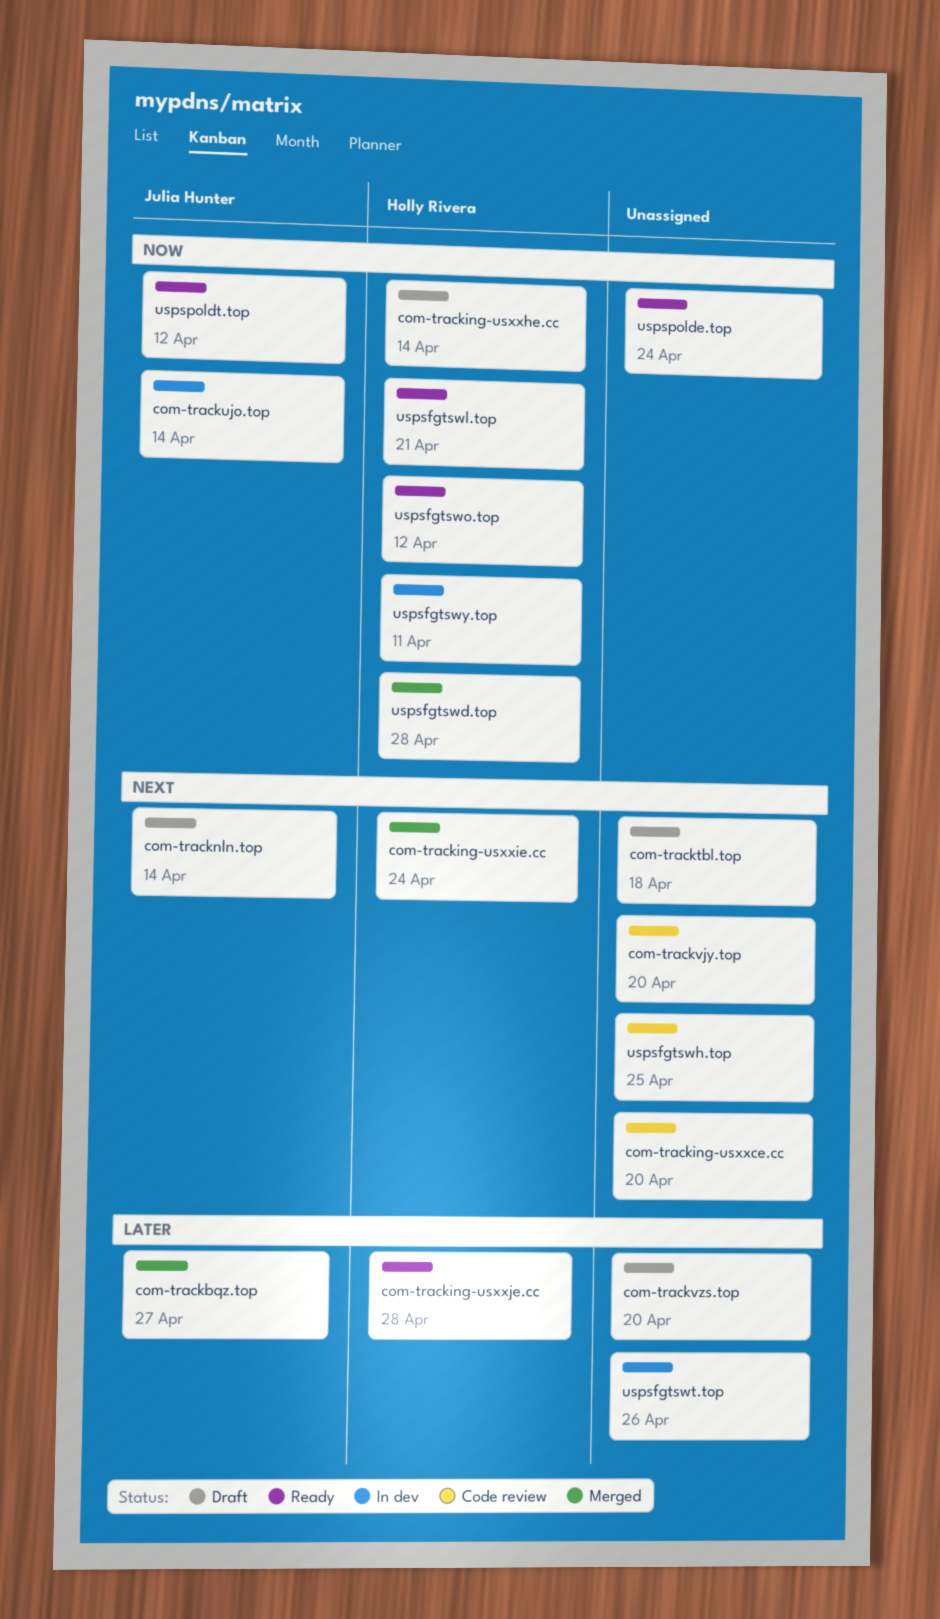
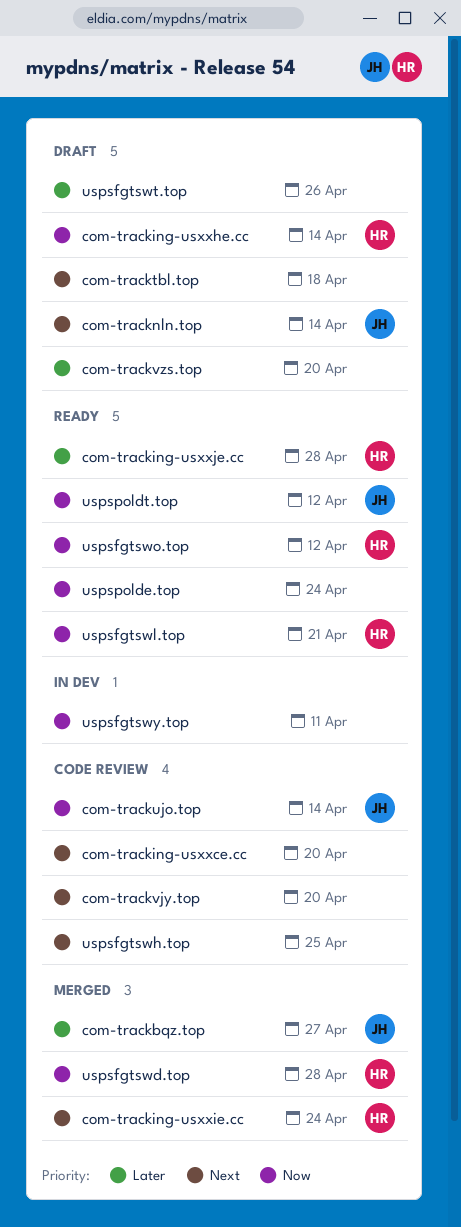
com-trackujo.top, status: In dev -> Code review
uspsfgtswt.top, status: In dev -> Draft
uspsfgtswy.top, owner: Holly Rivera -> none

